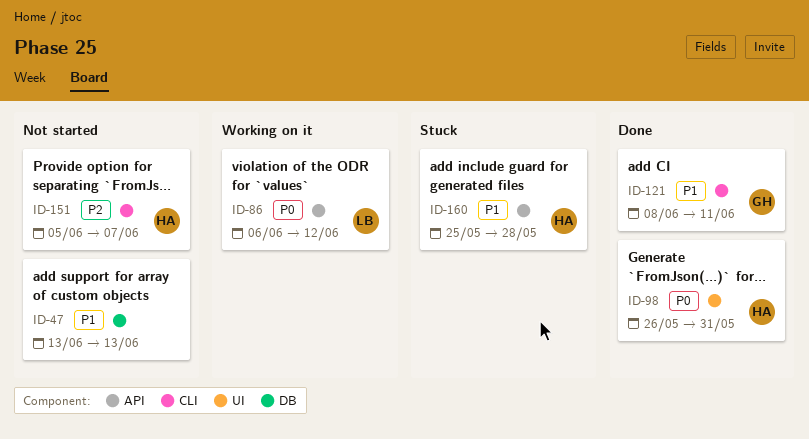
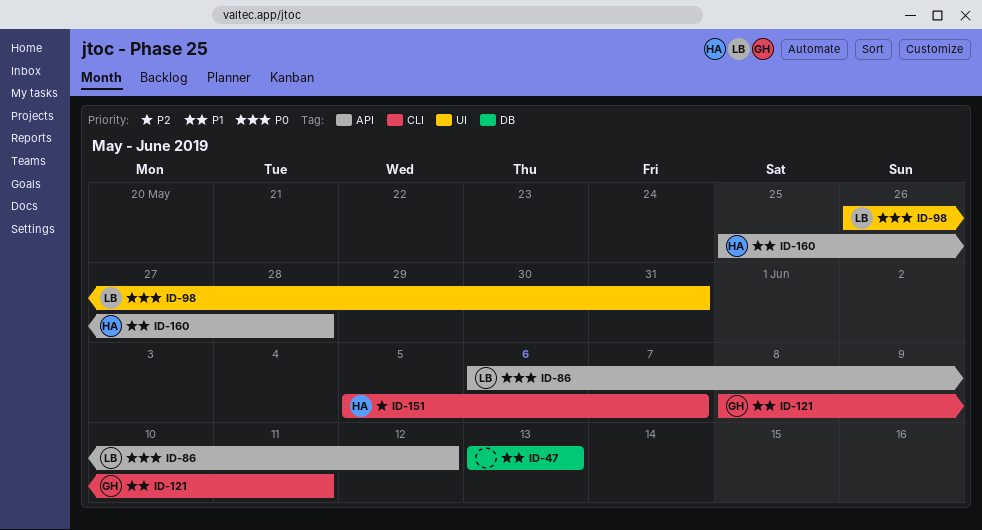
ID-98, owner: HA -> LB

